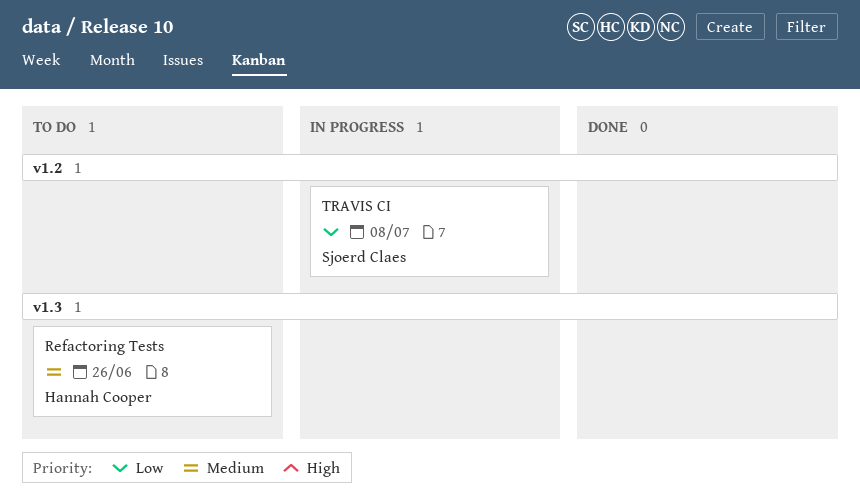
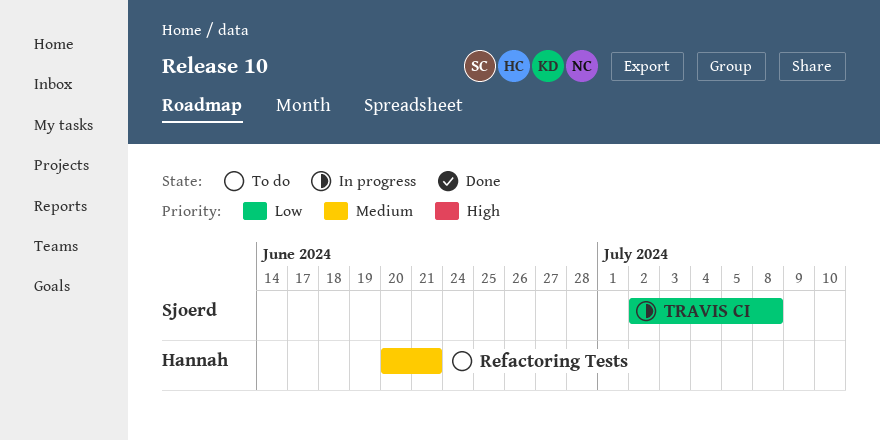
Refactoring Tests, due: Jun 26 -> Jun 21

